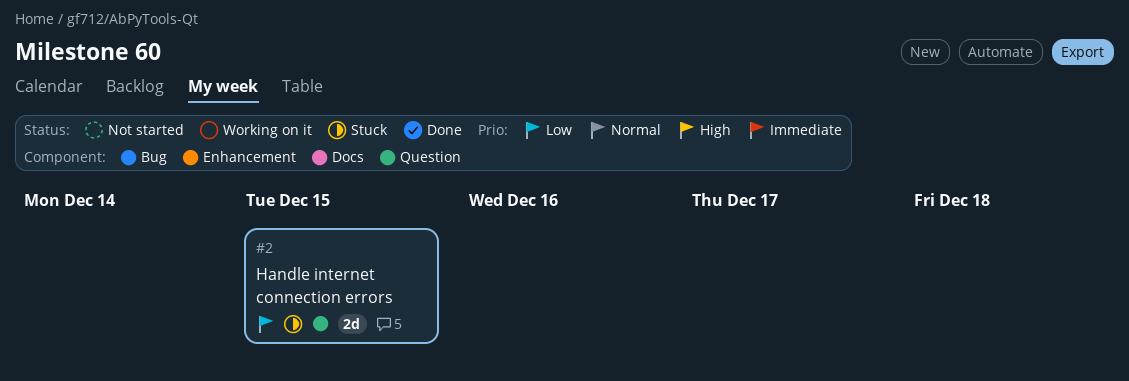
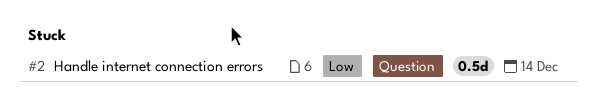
#2, estimate: 2d -> 0.5d
#2, due: Dec 15 -> Dec 14

